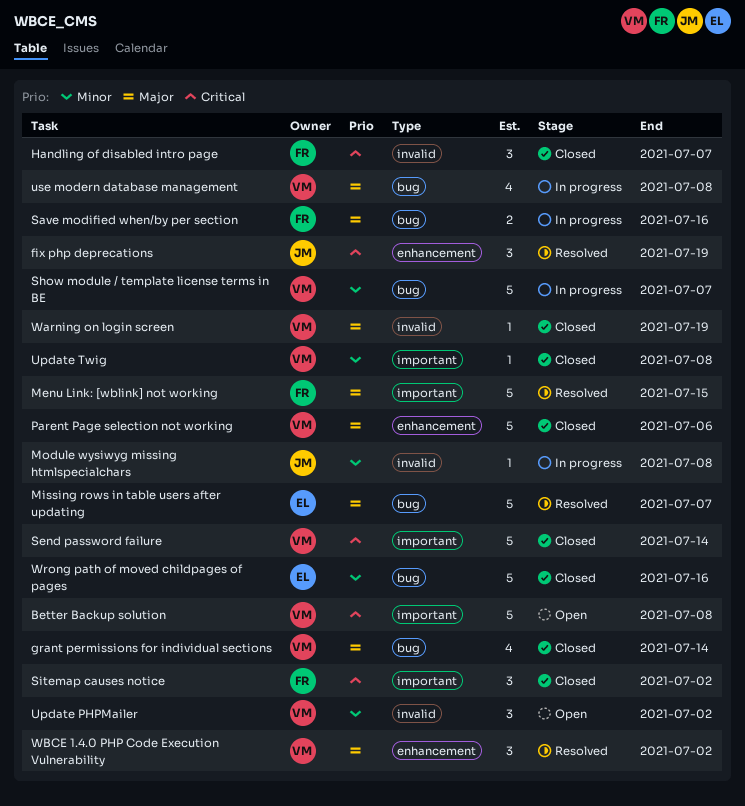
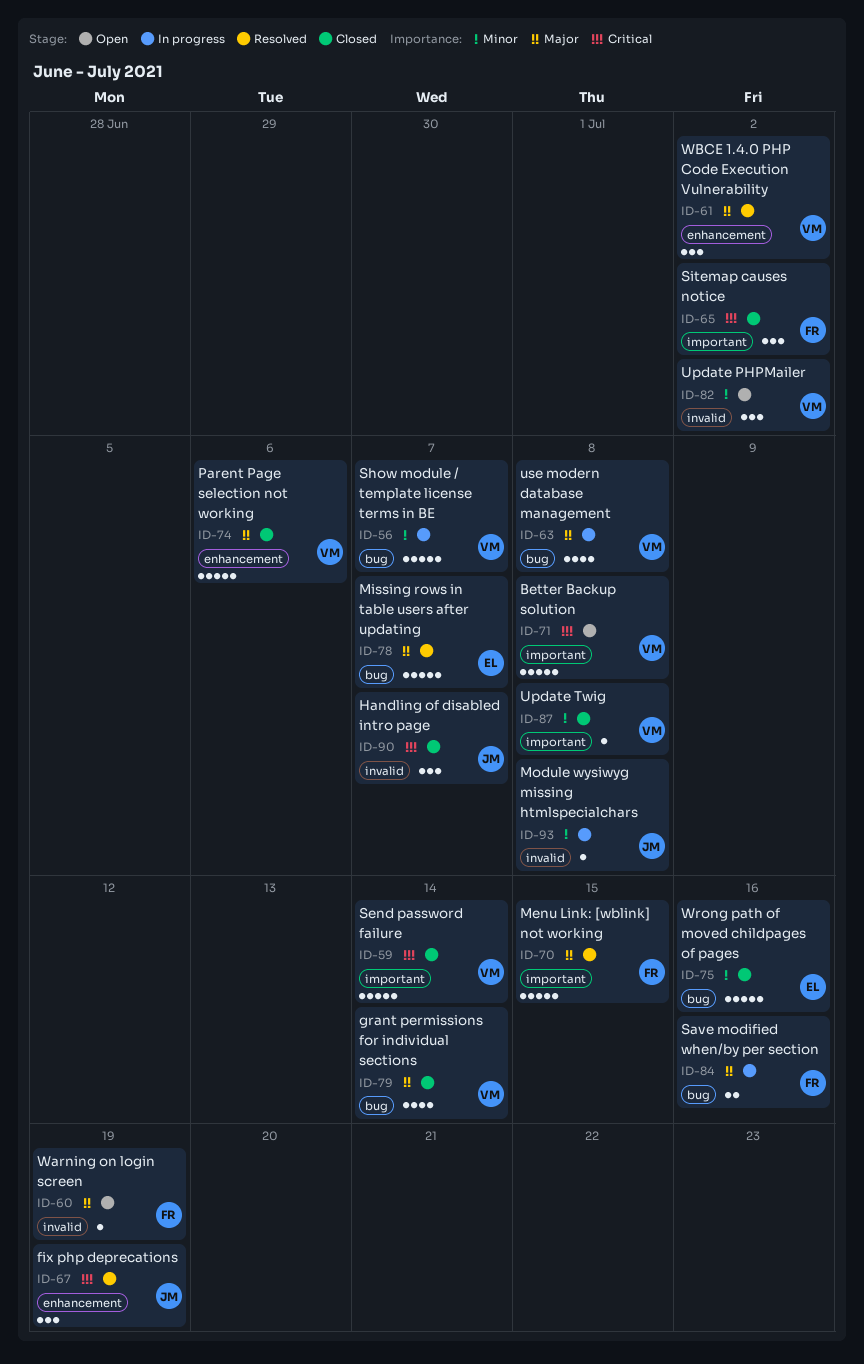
Handling of disabled intro page, owner: FR -> JM
Warning on login screen, status: Closed -> Open
Warning on login screen, owner: VM -> FR

